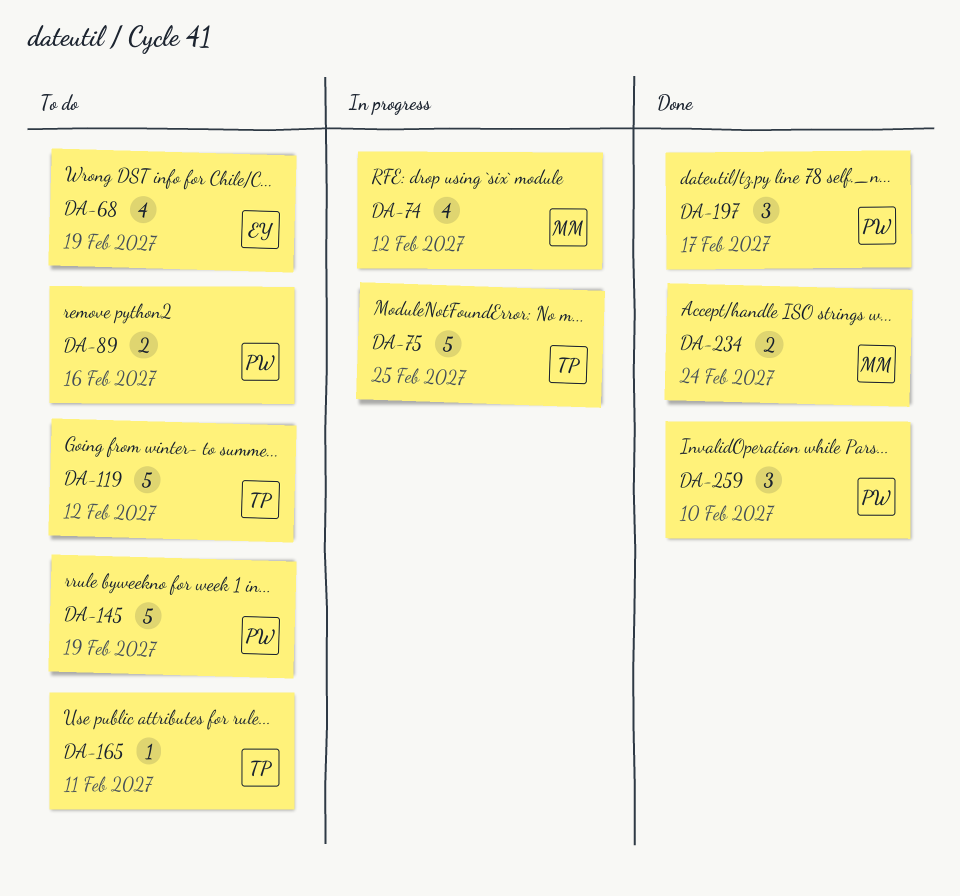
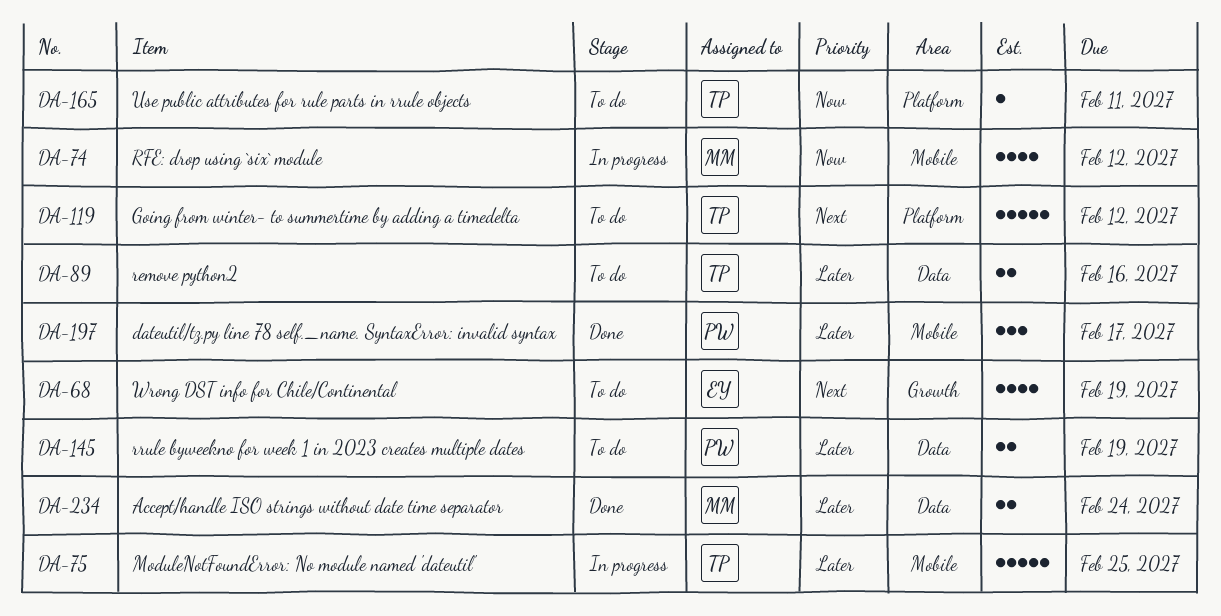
DA-89, owner: PW -> TP
DA-145, estimate: 5 -> 2
DA-259: present -> none

